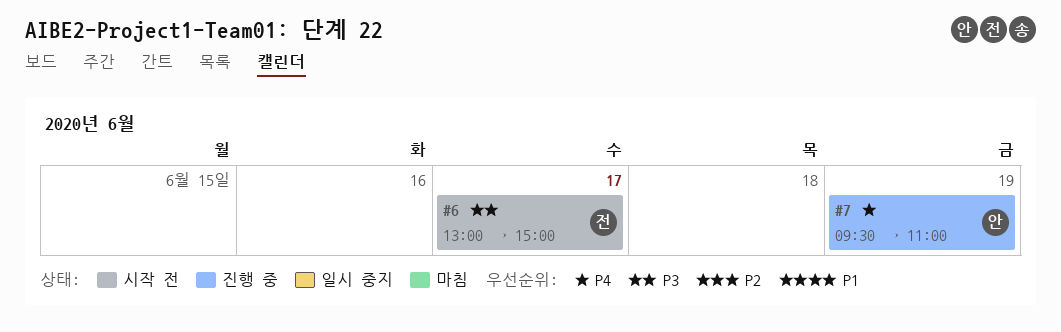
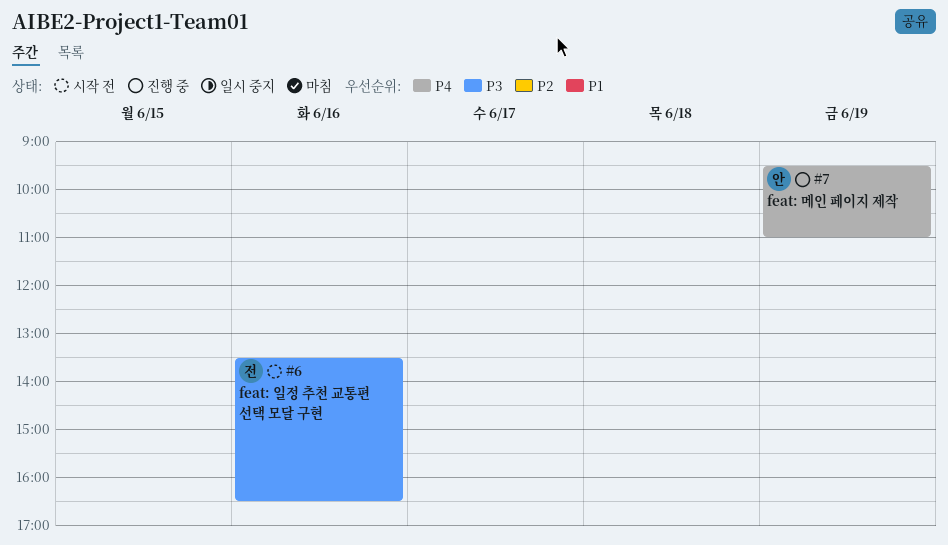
#6, day: Jun 17 -> Jun 16
#6, begins: 13:00 -> 13:30
#6, ends: 15:00 -> 16:30

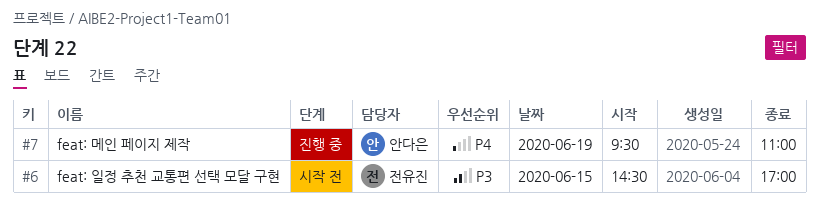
#6, day: Jun 16 -> Jun 15
#6, begins: 13:30 -> 14:30
#6, ends: 16:30 -> 17:00

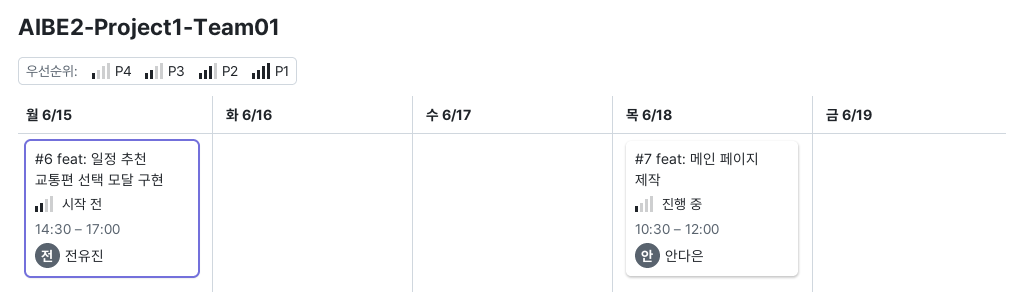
#7, day: Jun 19 -> Jun 18
#7, begins: 09:30 -> 10:30
#7, ends: 11:00 -> 12:00

